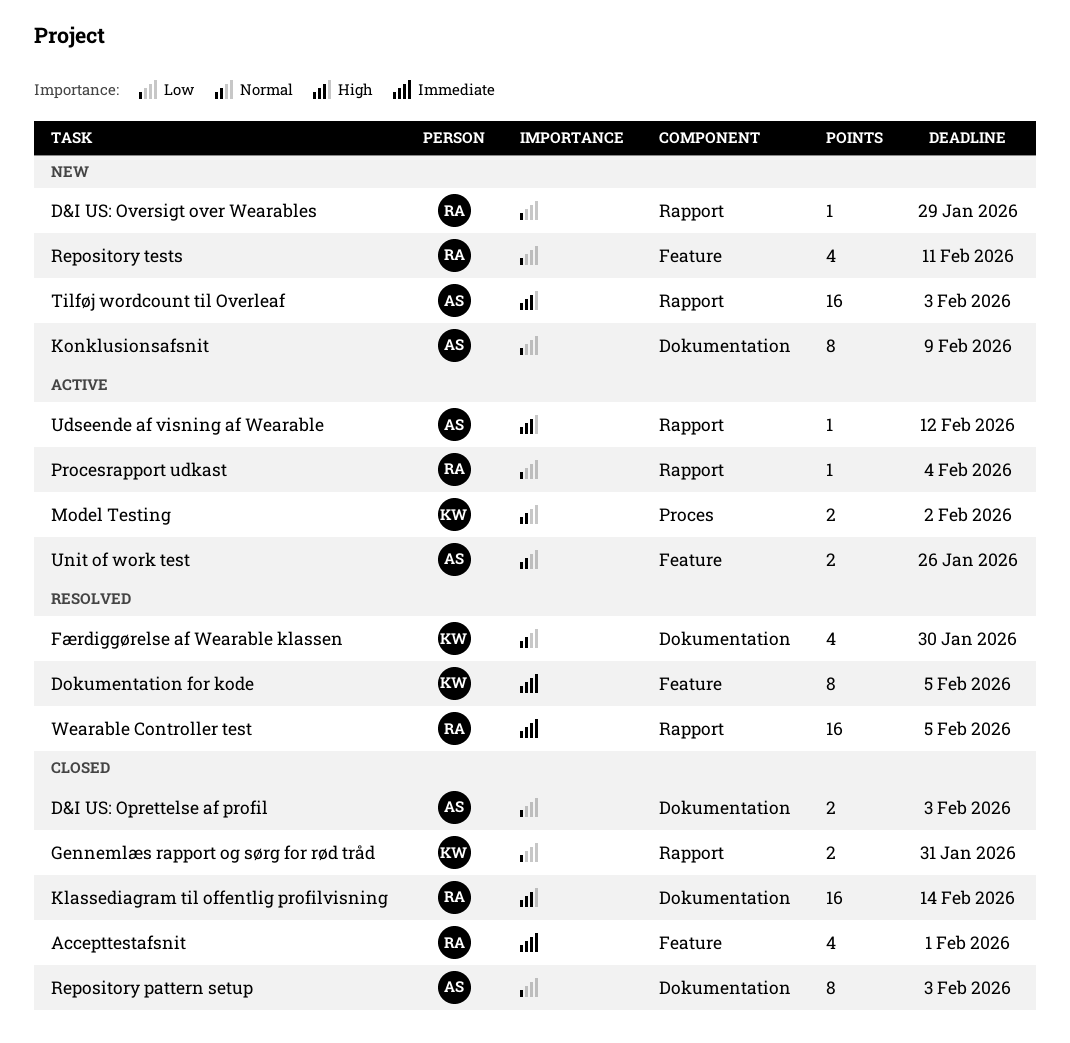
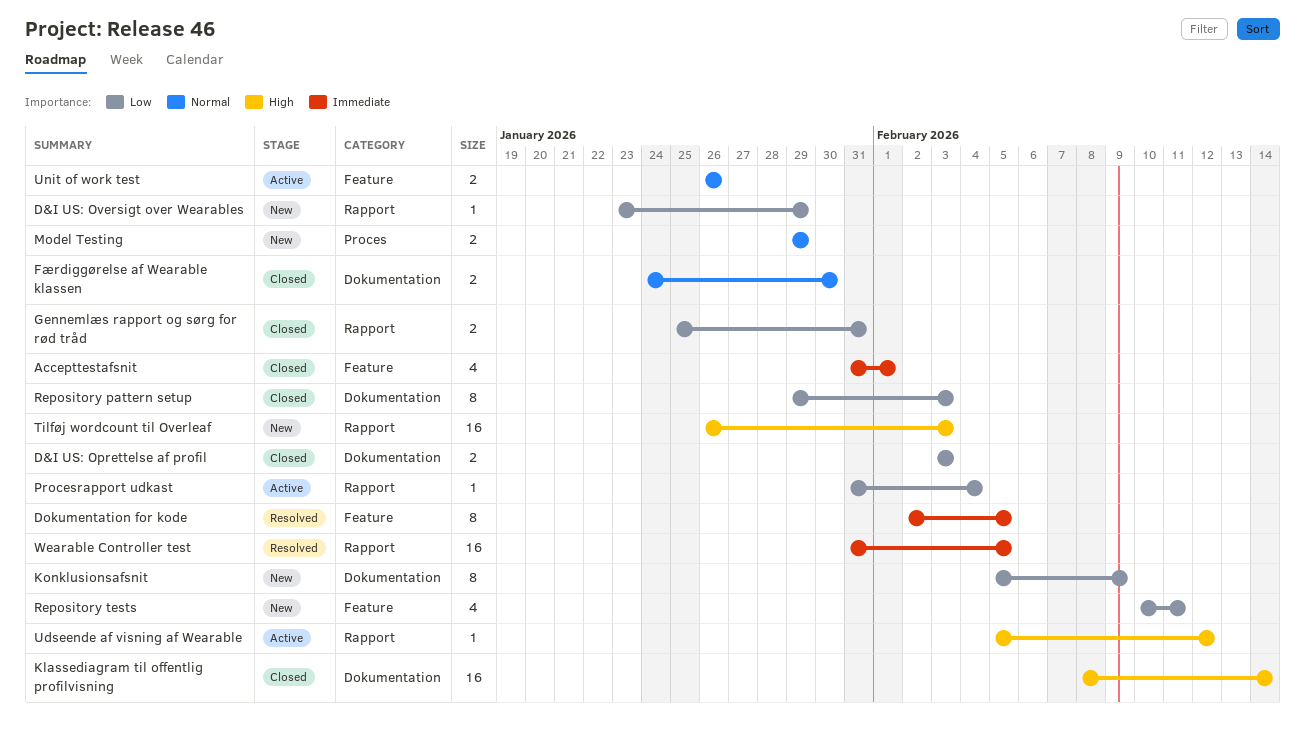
Færdiggørelse af Wearable klassen, status: Resolved -> Closed
Færdiggørelse af Wearable klassen, estimate: 4 -> 2
Model Testing, status: Active -> New
Model Testing, due: Feb 2 -> Jan 29

